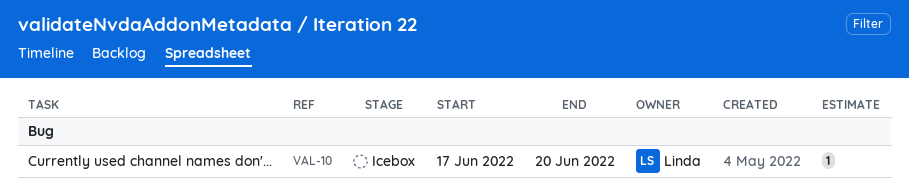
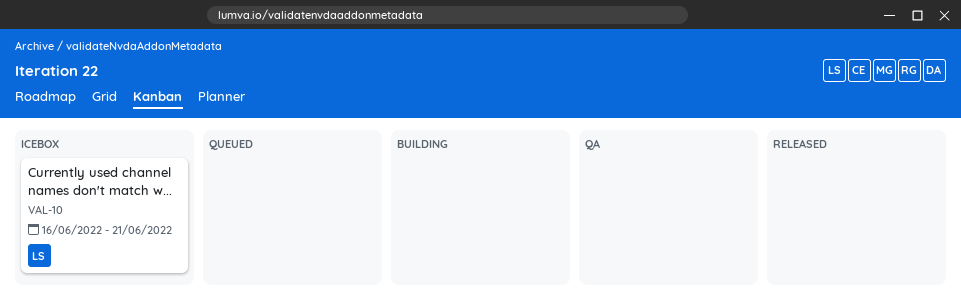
VAL-10, start: Jun 17 -> Jun 16
VAL-10, due: Jun 20 -> Jun 21

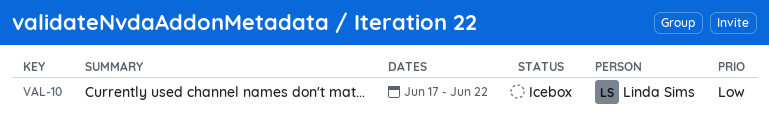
VAL-10, start: Jun 16 -> Jun 17
VAL-10, due: Jun 21 -> Jun 22

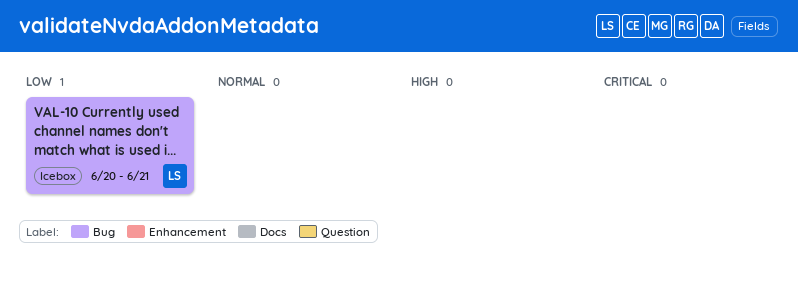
VAL-10, start: Jun 17 -> Jun 20
VAL-10, due: Jun 22 -> Jun 21

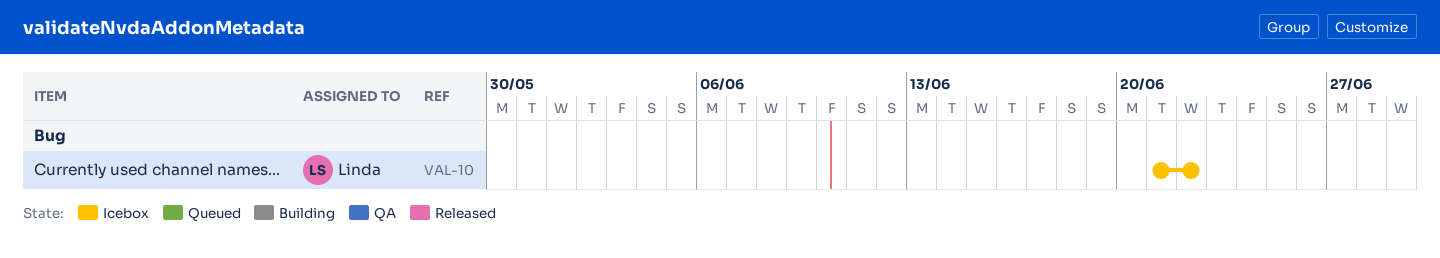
VAL-10, start: Jun 20 -> Jun 21
VAL-10, due: Jun 21 -> Jun 22

